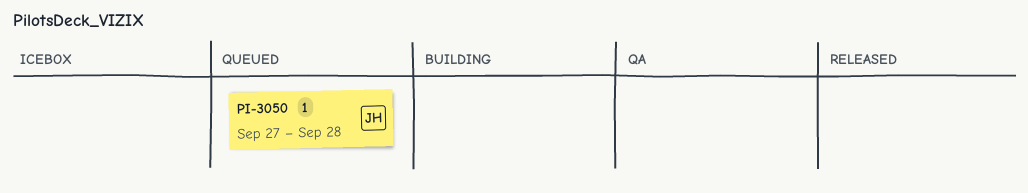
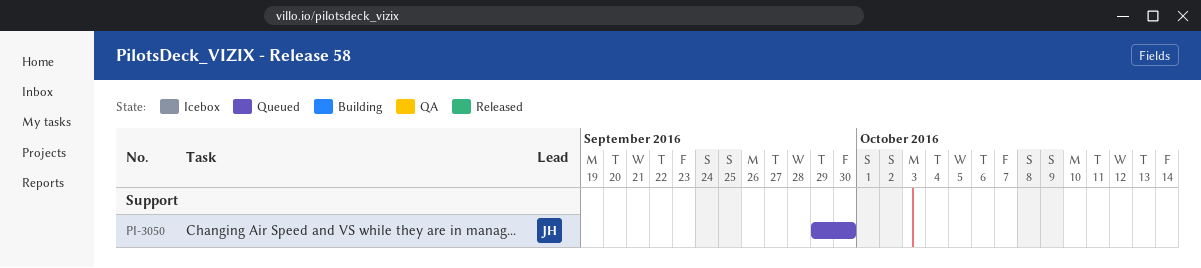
PI-3050, start: Sep 27 -> Sep 29
PI-3050, due: Sep 28 -> Sep 30

